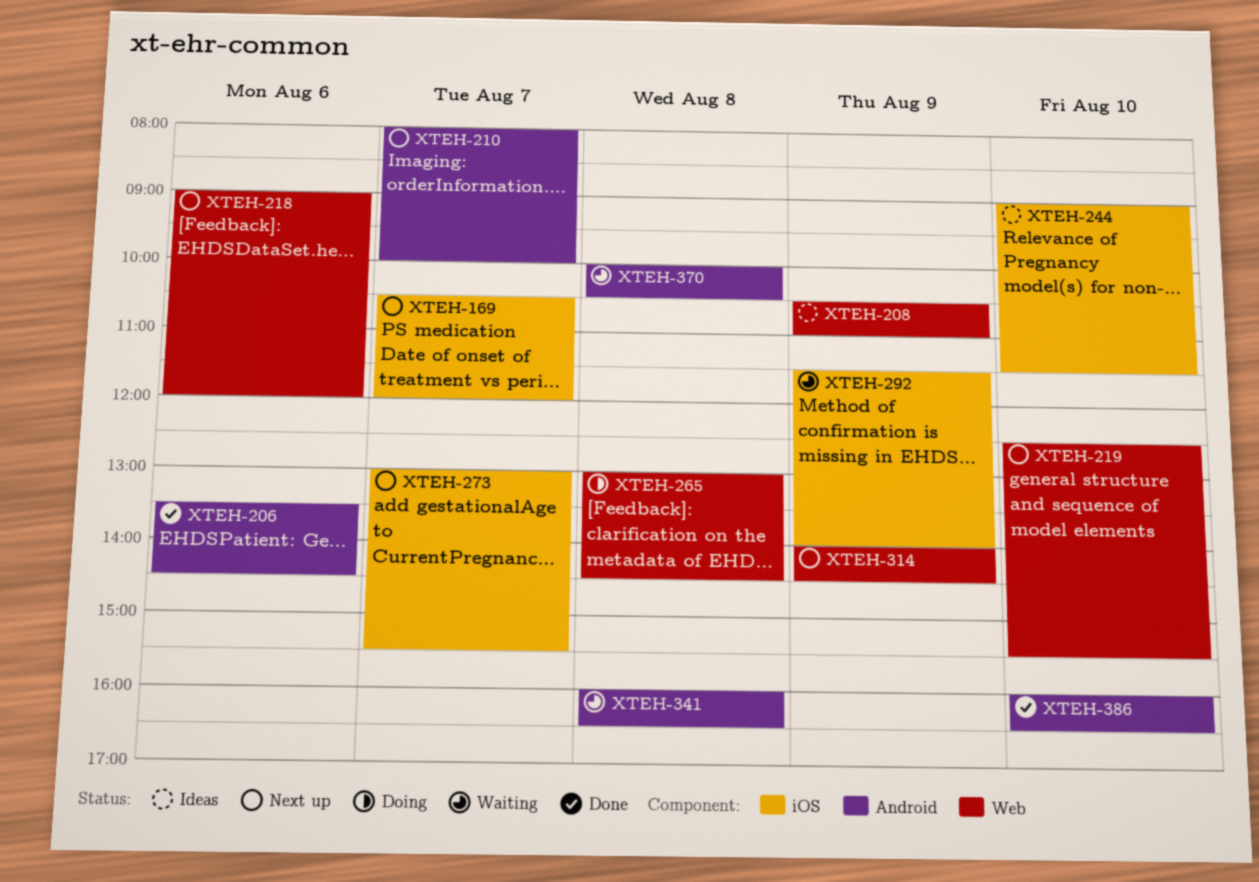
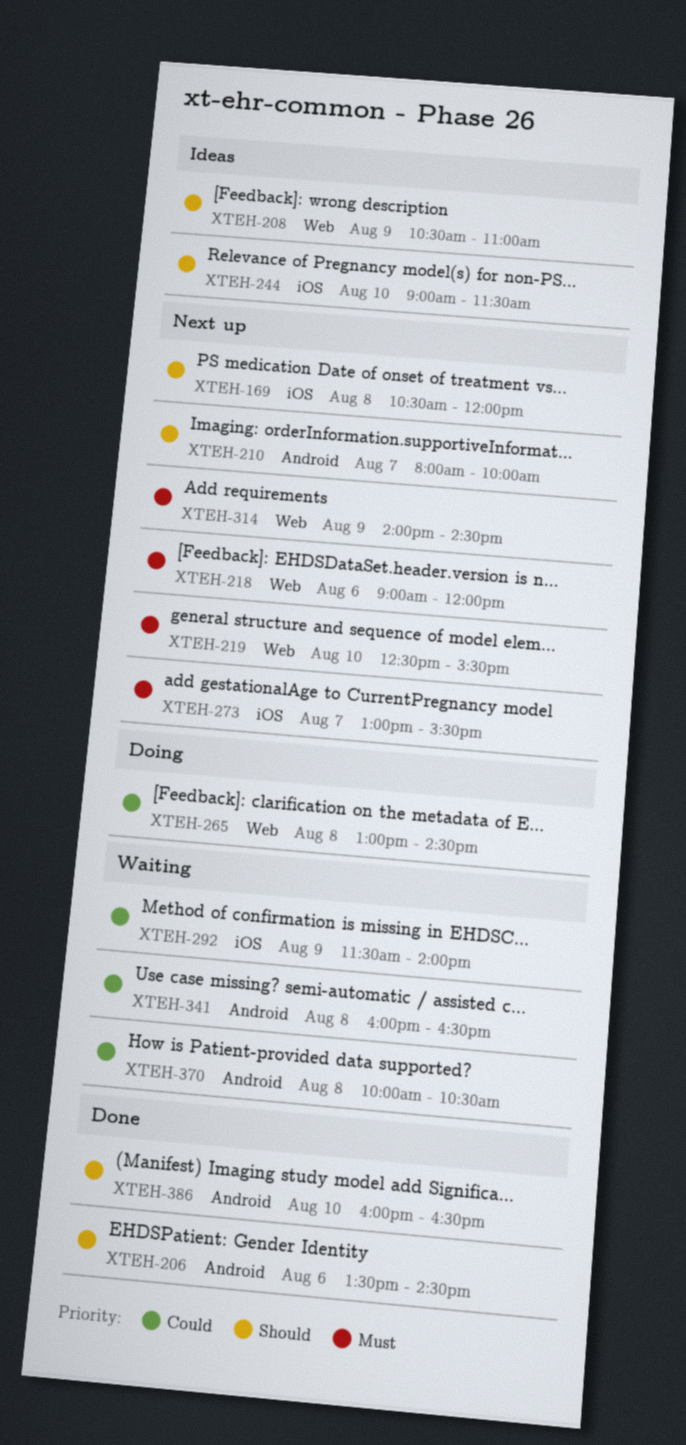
XTEH-169, day: Aug 7 -> Aug 8

